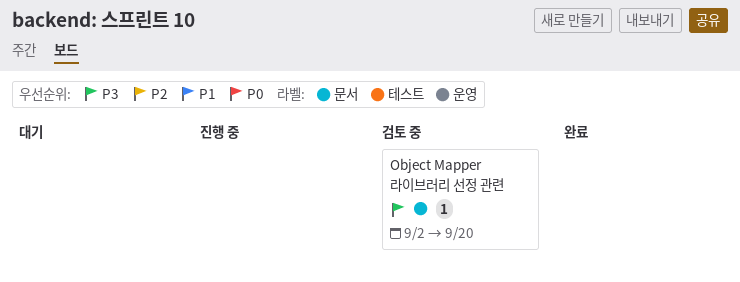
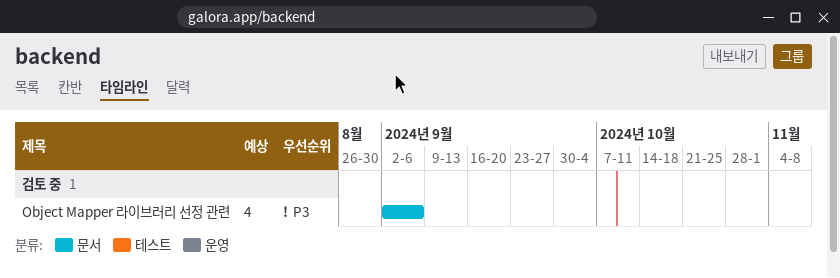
Object Mapper 라이브러리 선정 관련, estimate: 1 -> 4
Object Mapper 라이브러리 선정 관련, due: Sep 20 -> Sep 6

